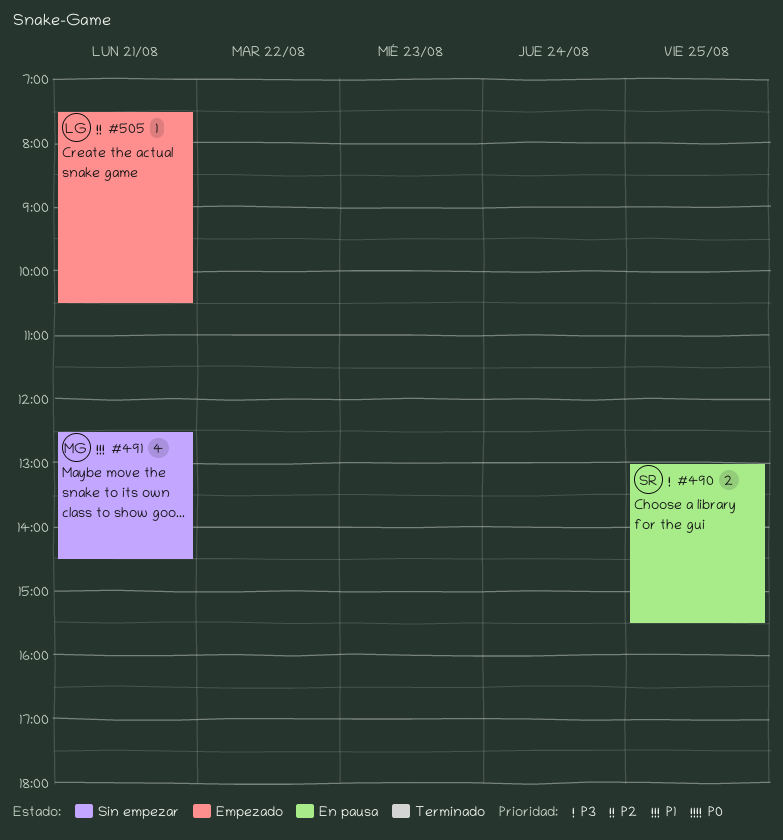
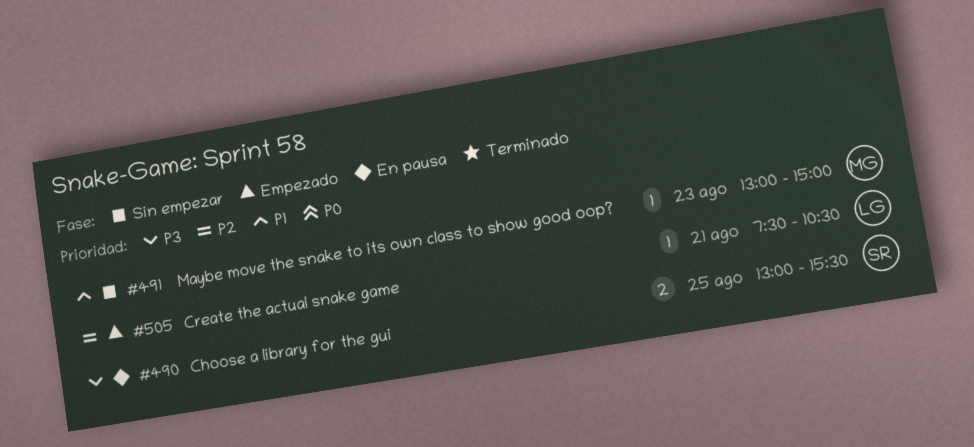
#491, estimate: 4 -> 1
#491, day: Aug 21 -> Aug 23
#491, begins: 12:30 -> 13:00
#491, ends: 14:30 -> 15:00

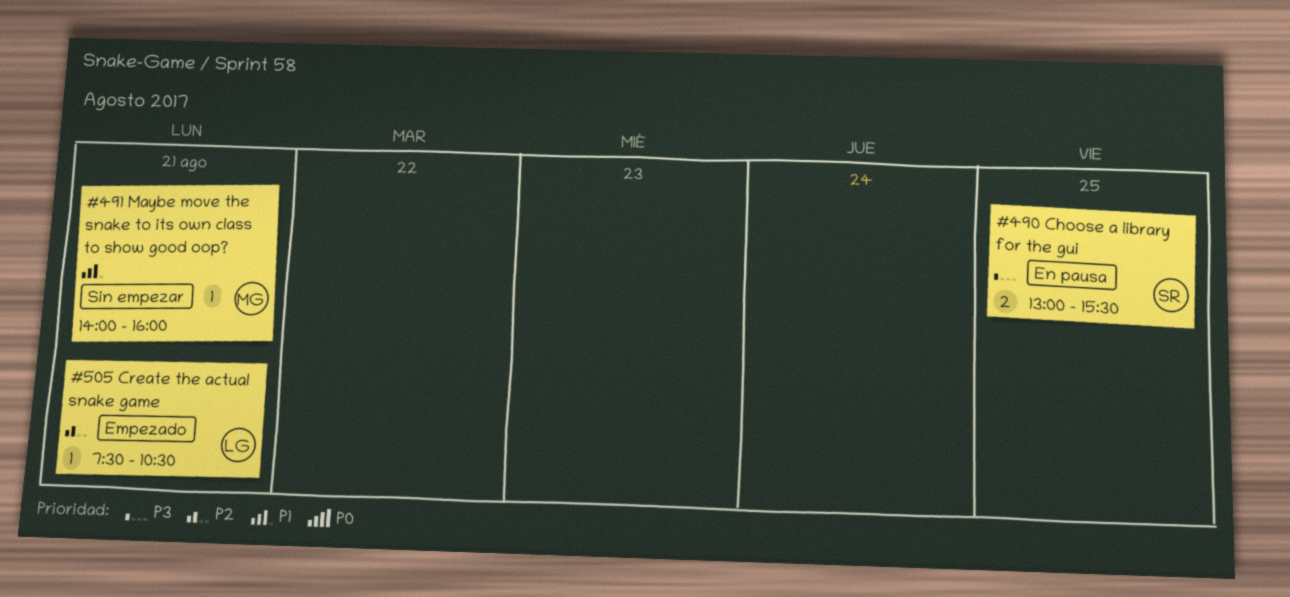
#491, day: Aug 23 -> Aug 21
#491, begins: 13:00 -> 14:00
#491, ends: 15:00 -> 16:00

